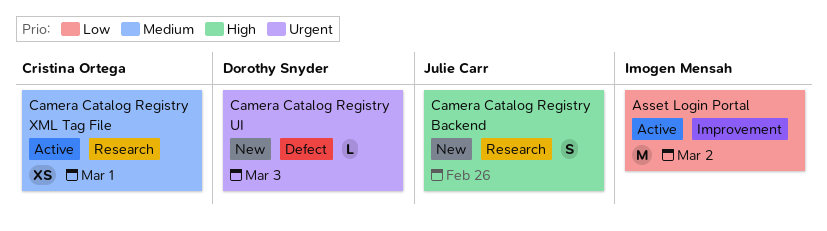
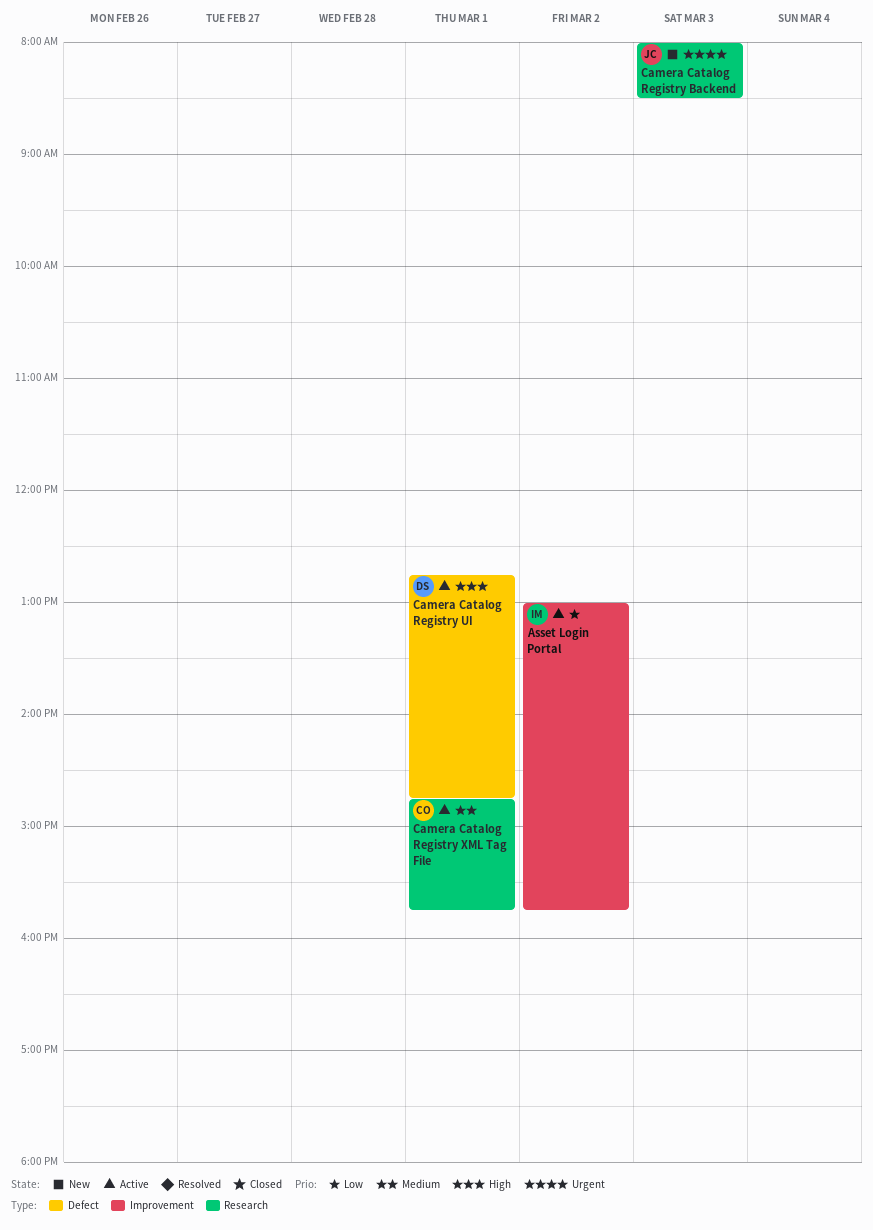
Camera Catalog Registry Backend, priority: High -> Urgent
Camera Catalog Registry Backend, day: Feb 26 -> Mar 3
Camera Catalog Registry UI, status: New -> Active
Camera Catalog Registry UI, priority: Urgent -> High
Camera Catalog Registry UI, day: Mar 3 -> Mar 1

